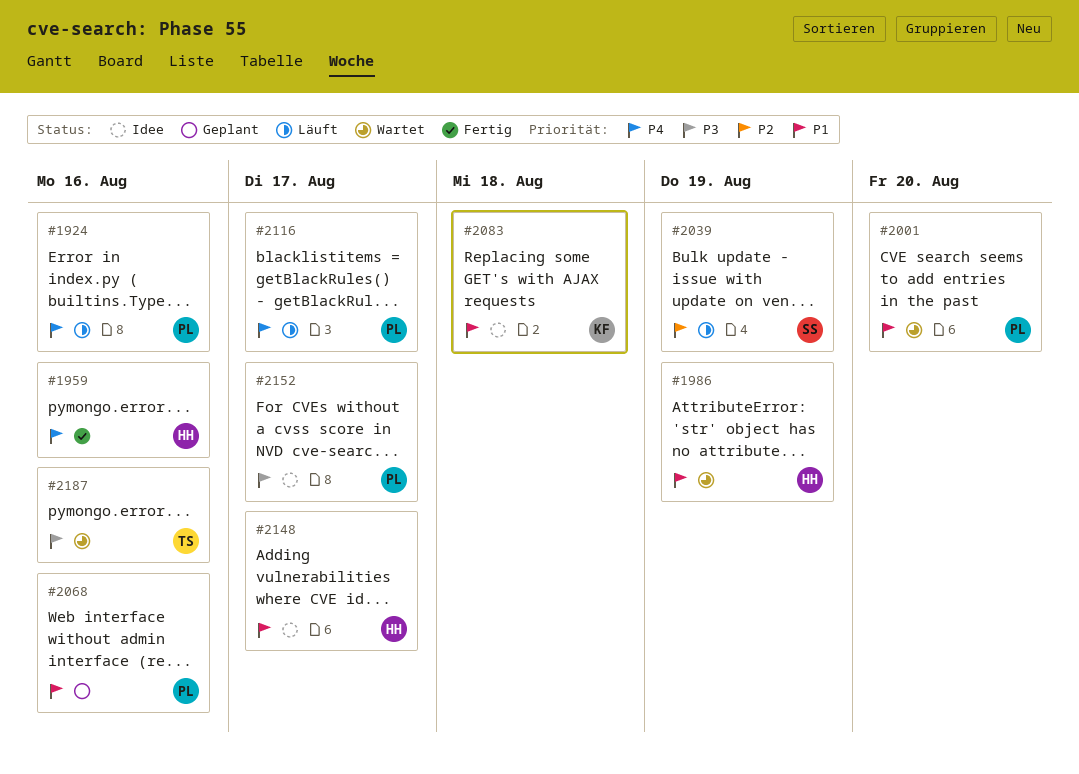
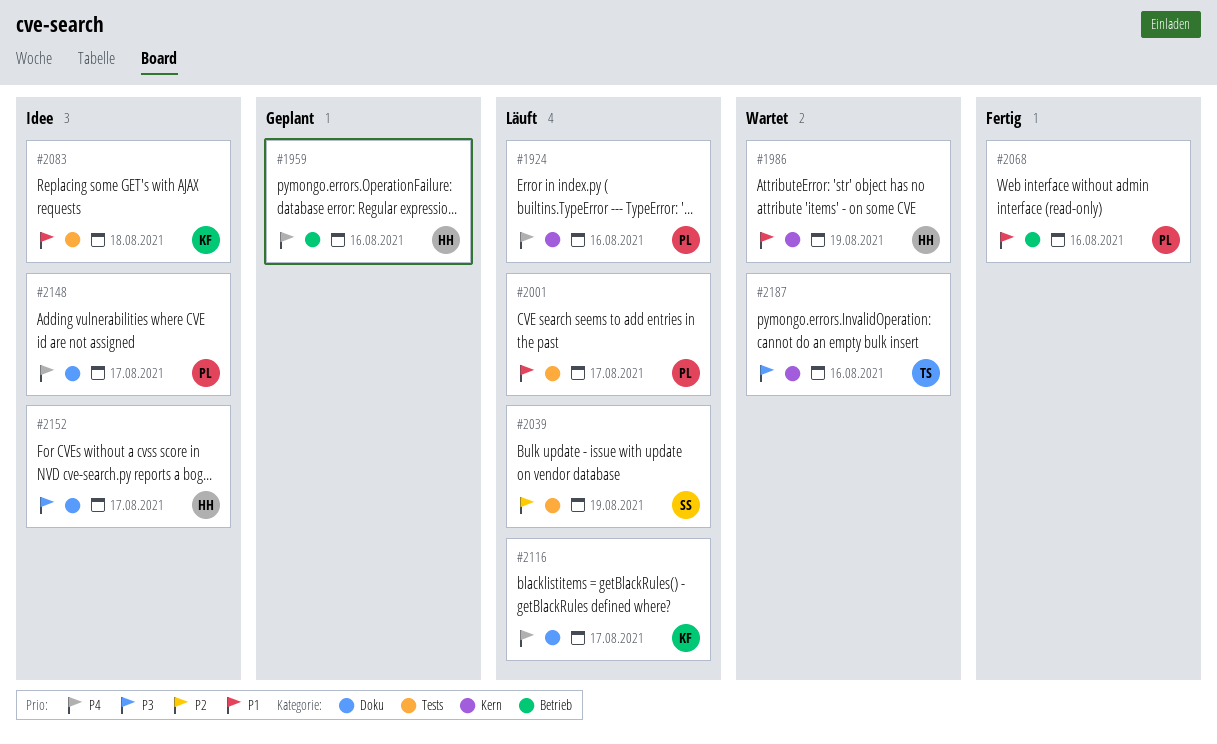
#1959, status: Fertig -> Geplant
#2001, status: Wartet -> Läuft
#2001, due: Aug 20 -> Aug 17
#2068, status: Geplant -> Fertig
#2116, owner: PL -> KF
#2148, owner: HH -> PL
#2148, priority: P1 -> P4
#2152, owner: PL -> HH

